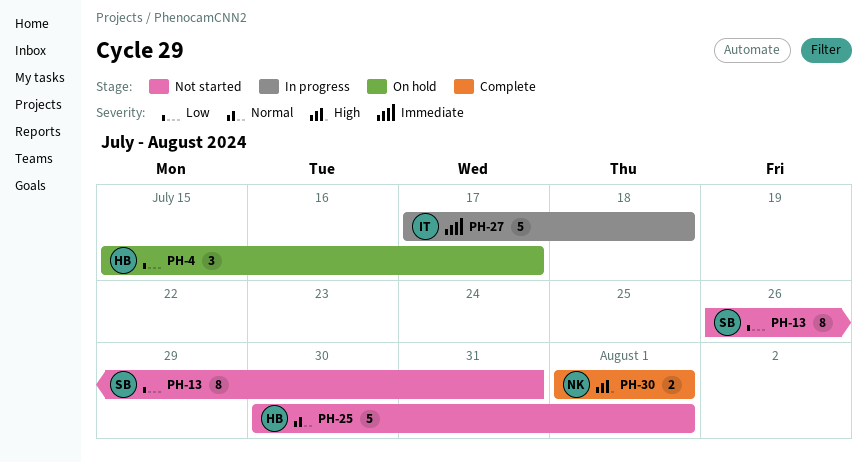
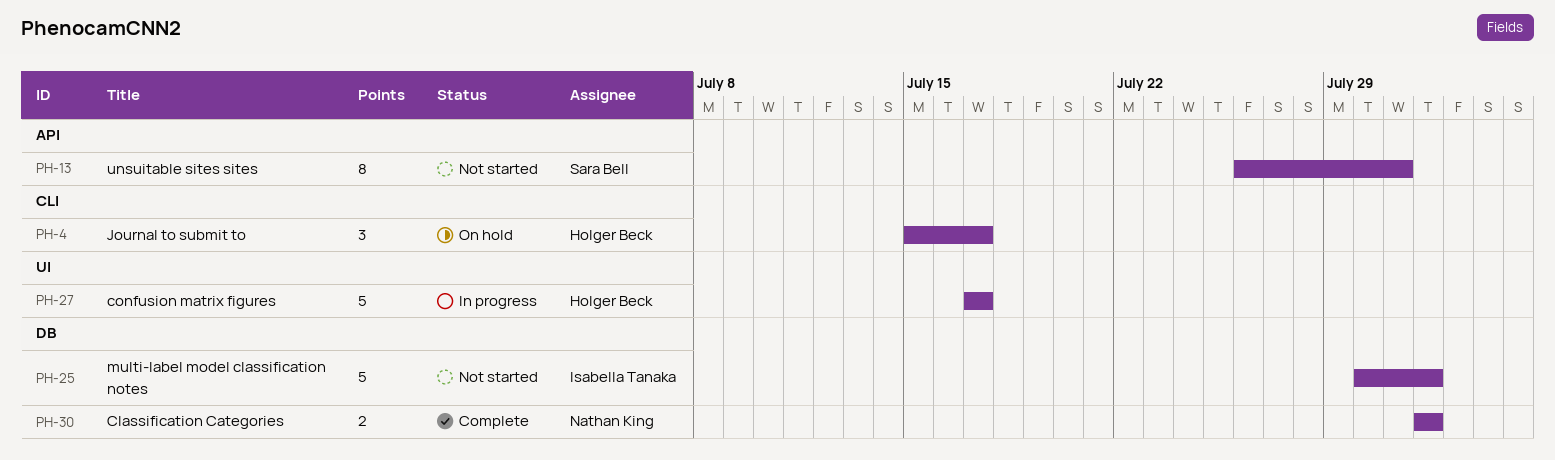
PH-25, owner: Holger Beck -> Isabella Tanaka
PH-27, owner: Isabella Tanaka -> Holger Beck
PH-27, due: Jul 18 -> Jul 17

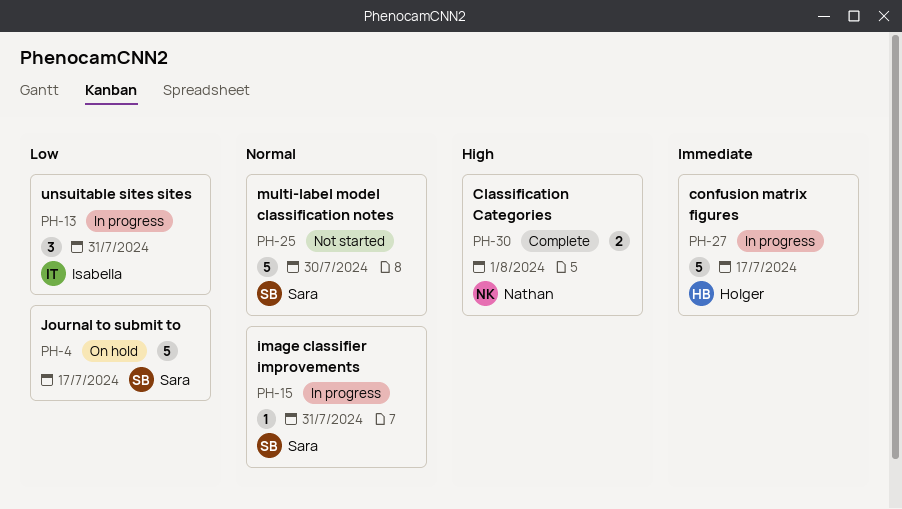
PH-4, owner: Holger Beck -> Sara Bell
PH-4, estimate: 3 -> 5
PH-13, status: Not started -> In progress
PH-13, owner: Sara Bell -> Isabella Tanaka
PH-13, estimate: 8 -> 3
PH-15: none -> present
PH-25, owner: Isabella Tanaka -> Sara Bell
PH-25, due: Aug 1 -> Jul 30

